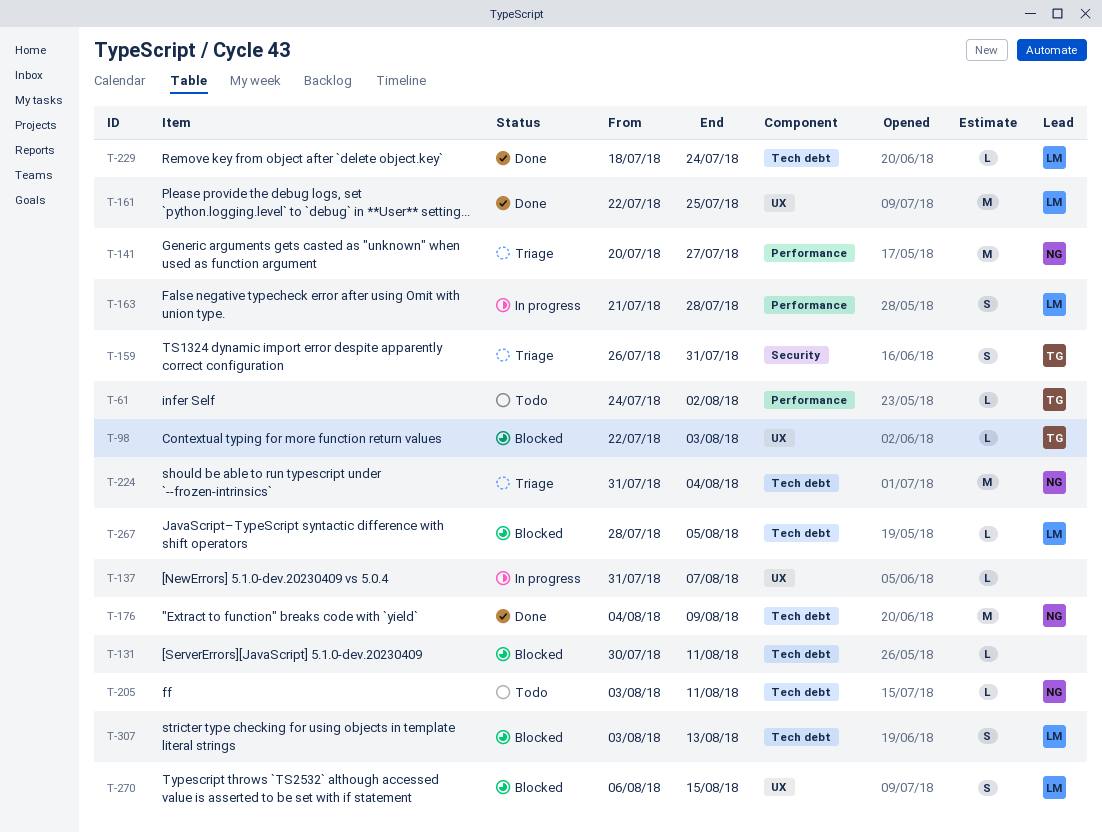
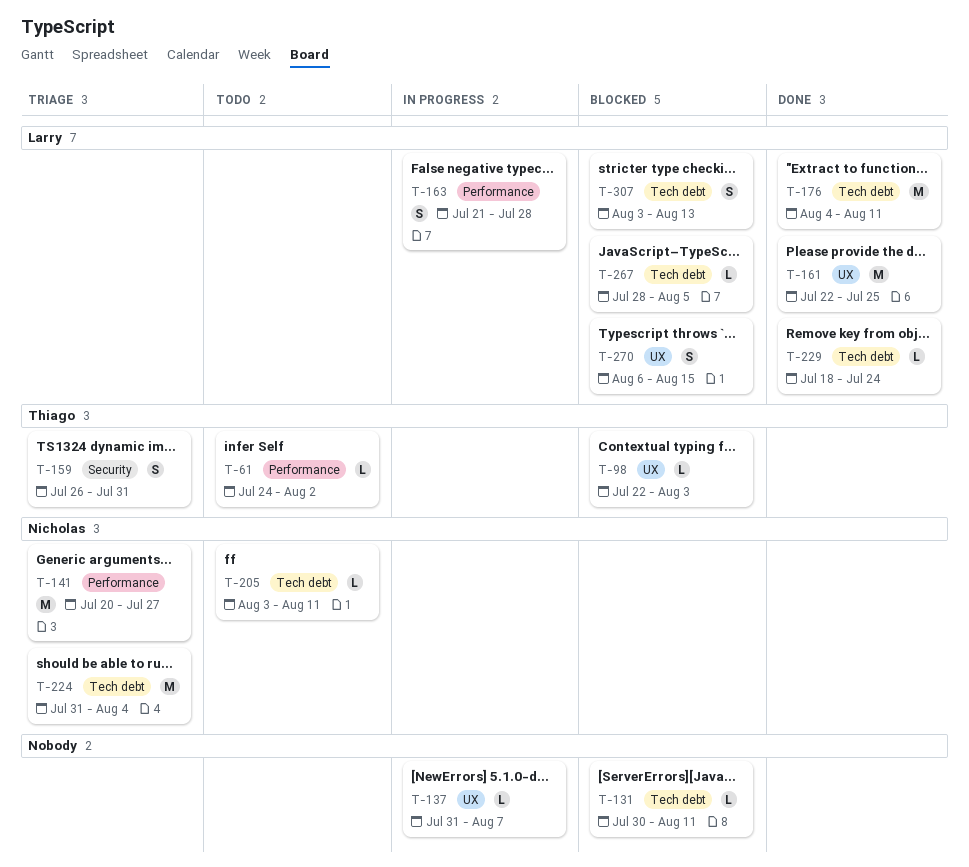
T-176, owner: Nicholas -> Larry
T-176, due: Aug 9 -> Aug 11

